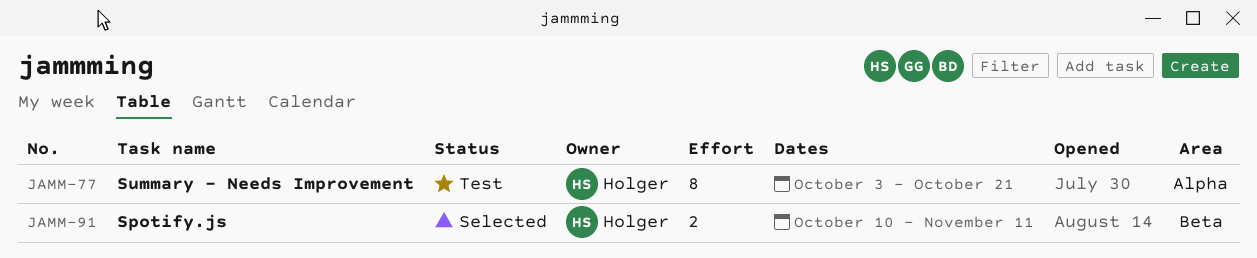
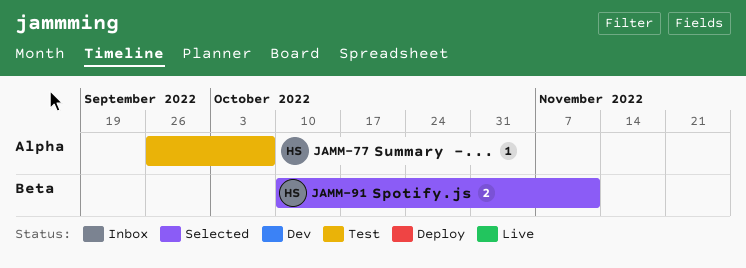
JAMM-77, estimate: 8 -> 1
JAMM-77, start: Oct 3 -> Sep 26
JAMM-77, due: Oct 21 -> Oct 7

